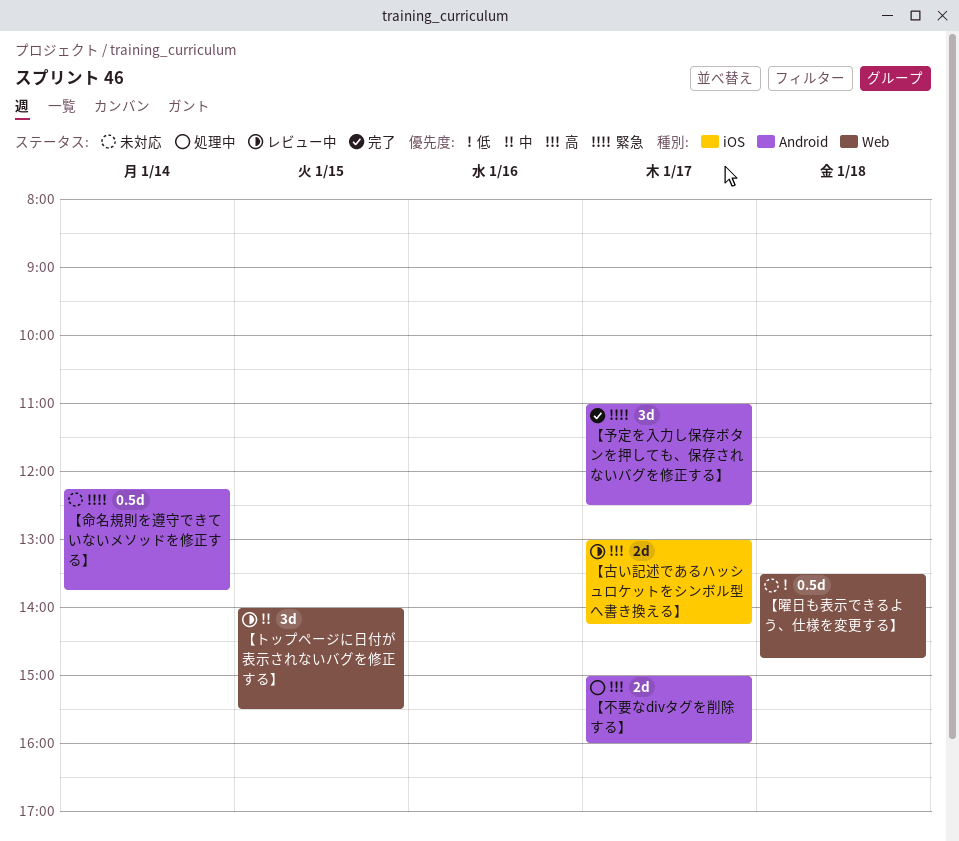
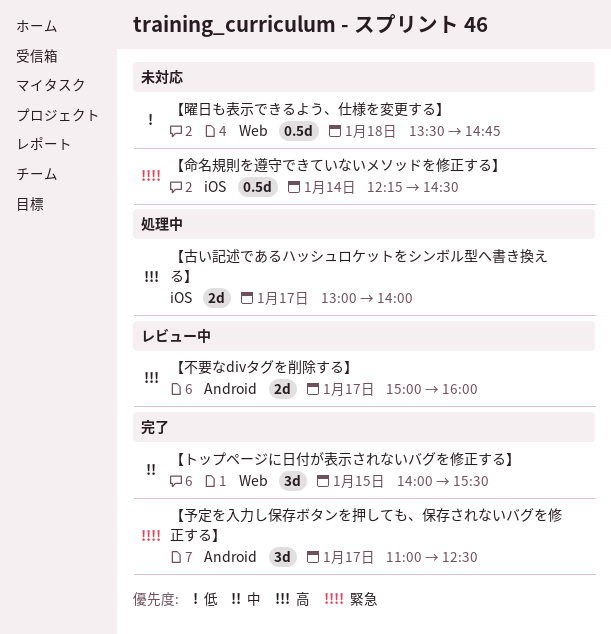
【トップページに日付が表示されないバグを修正する】, status: レビュー中 -> 完了
【不要なdivタグを削除する】, status: 処理中 -> レビュー中
【古い記述であるハッシュロケットをシンボル型へ書き換える】, status: レビュー中 -> 処理中
【古い記述であるハッシュロケットをシンボル型へ書き換える】, ends: 14:15 -> 14:00
【命名規則を遵守できていないメソッドを修正する】, label: Android -> iOS
【命名規則を遵守できていないメソッドを修正する】, ends: 13:45 -> 14:30

